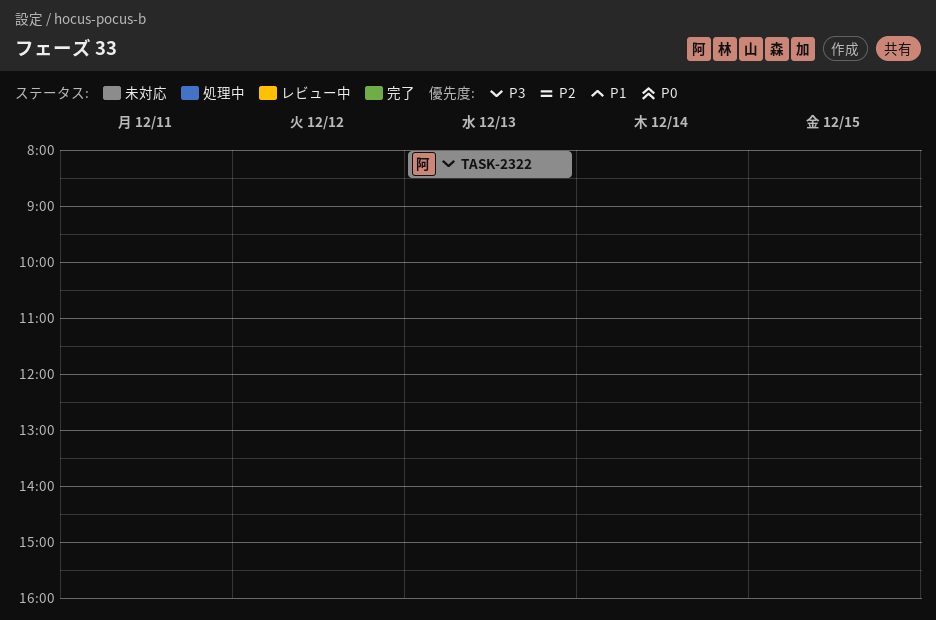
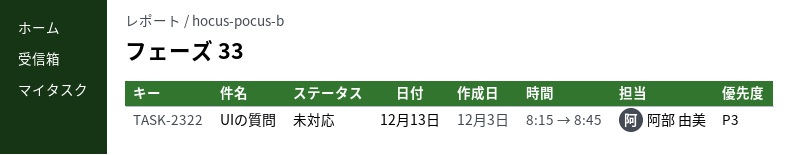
TASK-2322, begins: 08:00 -> 08:15
TASK-2322, ends: 08:30 -> 08:45

